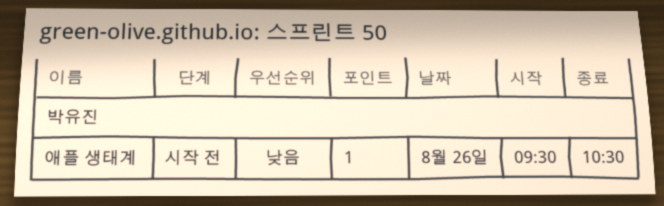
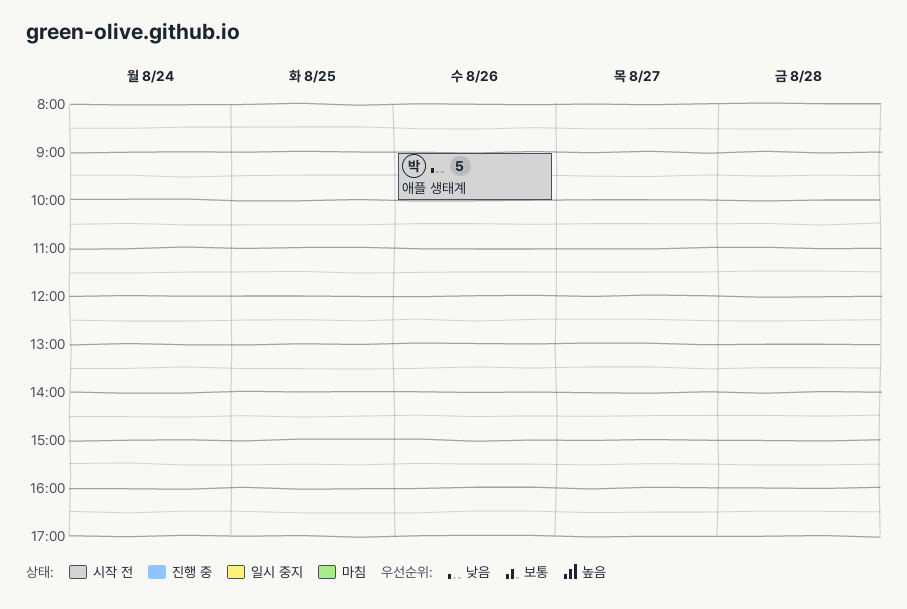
애플 생태계, estimate: 1 -> 5
애플 생태계, begins: 09:30 -> 09:00
애플 생태계, ends: 10:30 -> 10:00

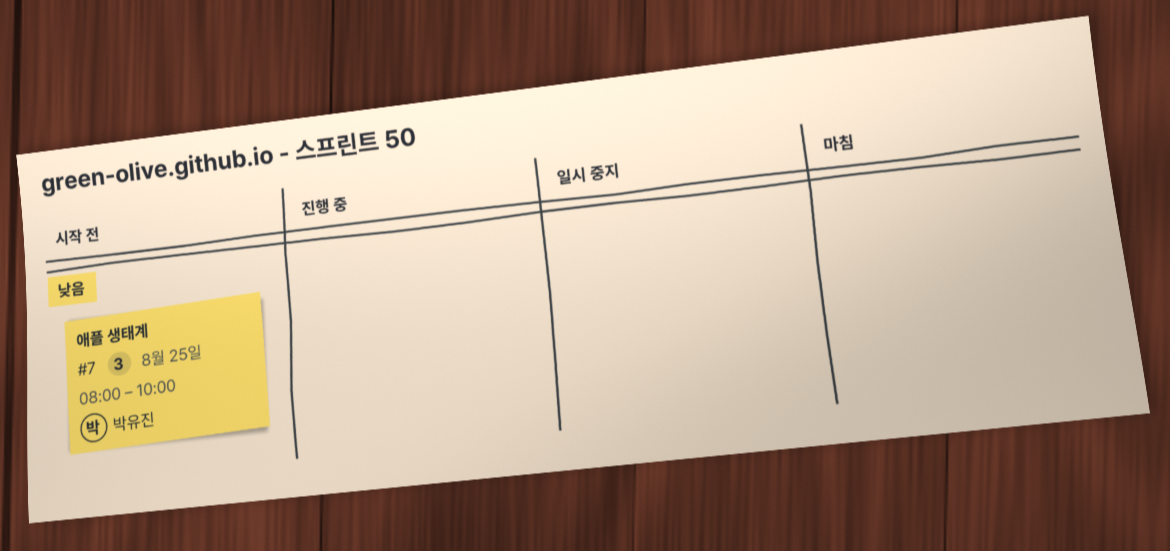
애플 생태계, estimate: 5 -> 3
애플 생태계, day: Aug 26 -> Aug 25
애플 생태계, begins: 09:00 -> 08:00

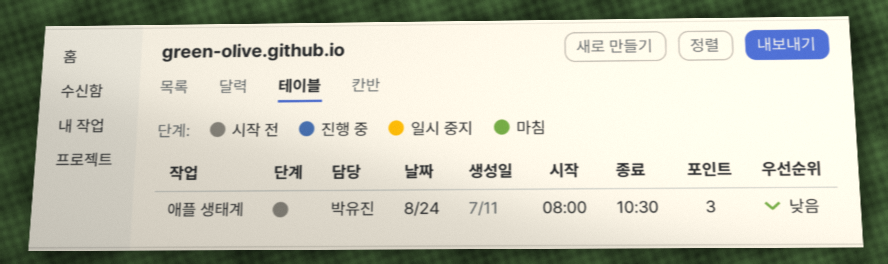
애플 생태계, day: Aug 25 -> Aug 24
애플 생태계, ends: 10:00 -> 10:30

